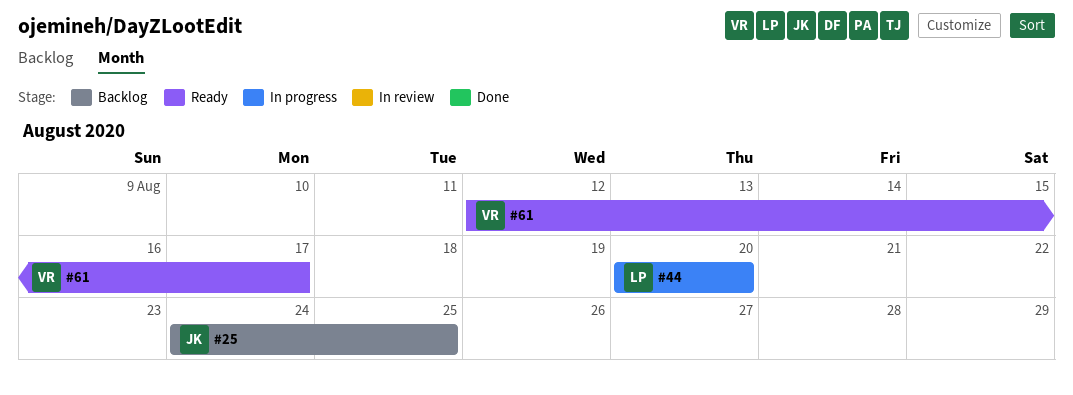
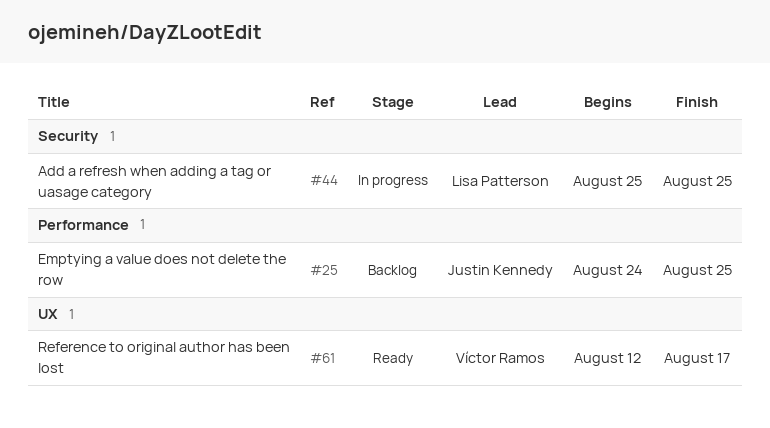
#44, start: Aug 20 -> Aug 25
#44, due: Aug 20 -> Aug 25

